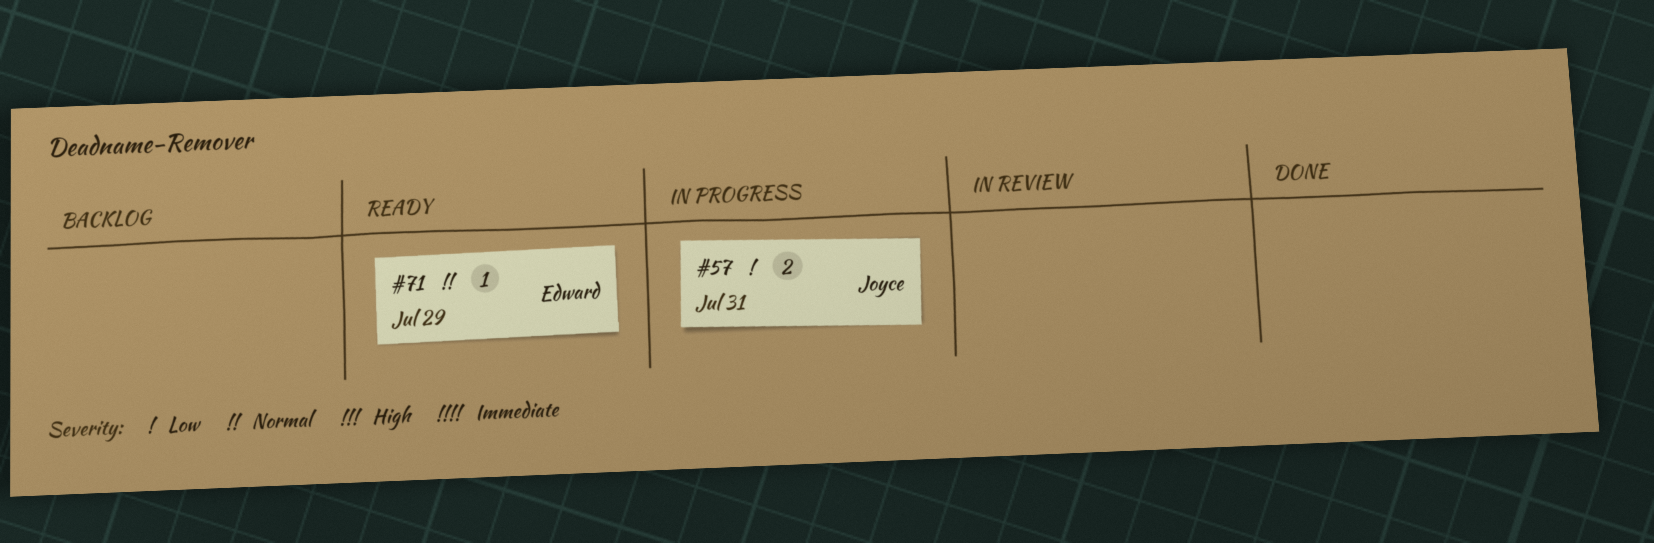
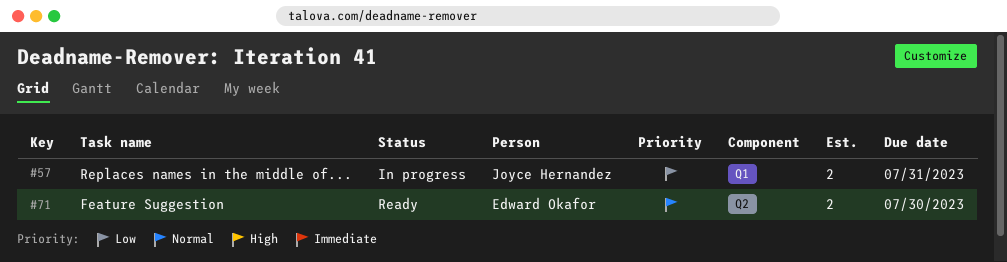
#71, estimate: 1 -> 2
#71, due: Jul 29 -> Jul 30

